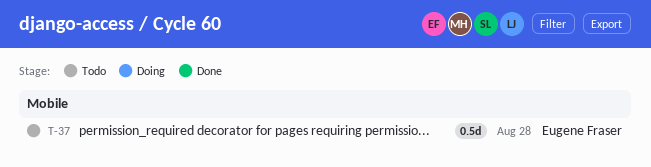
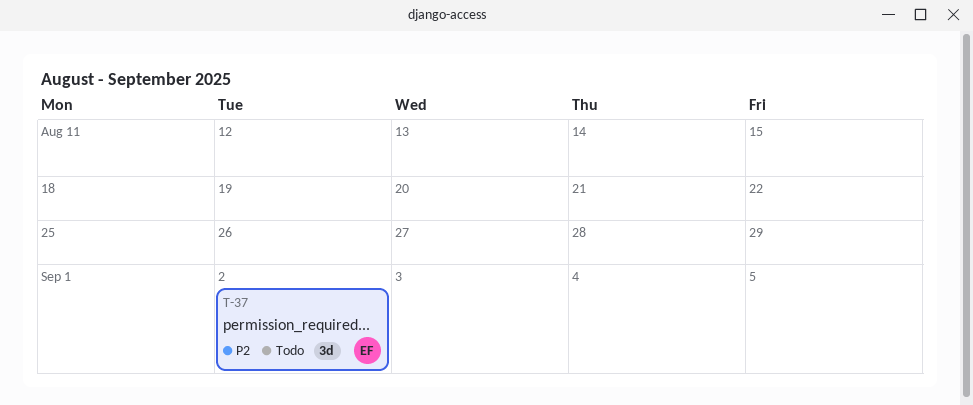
T-37, estimate: 0.5d -> 3d
T-37, due: Aug 28 -> Sep 2

